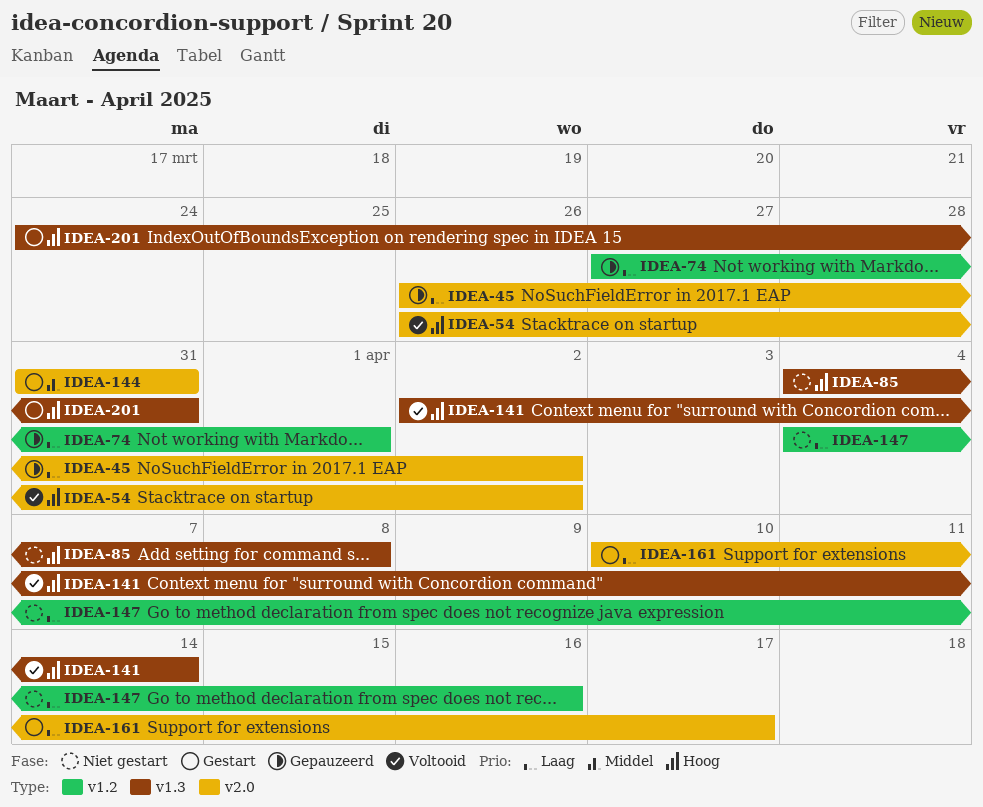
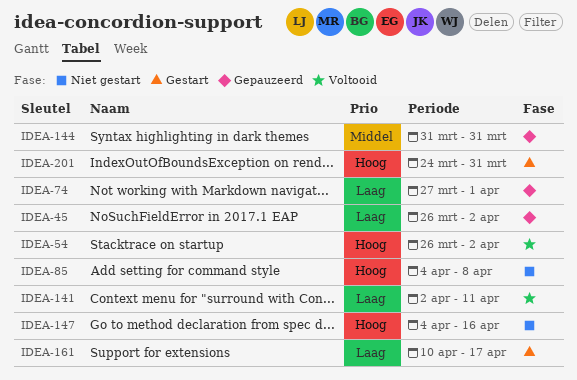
IDEA-141, priority: Hoog -> Laag
IDEA-141, due: Apr 14 -> Apr 11
IDEA-144, status: Gestart -> Gepauzeerd
IDEA-147, priority: Laag -> Hoog

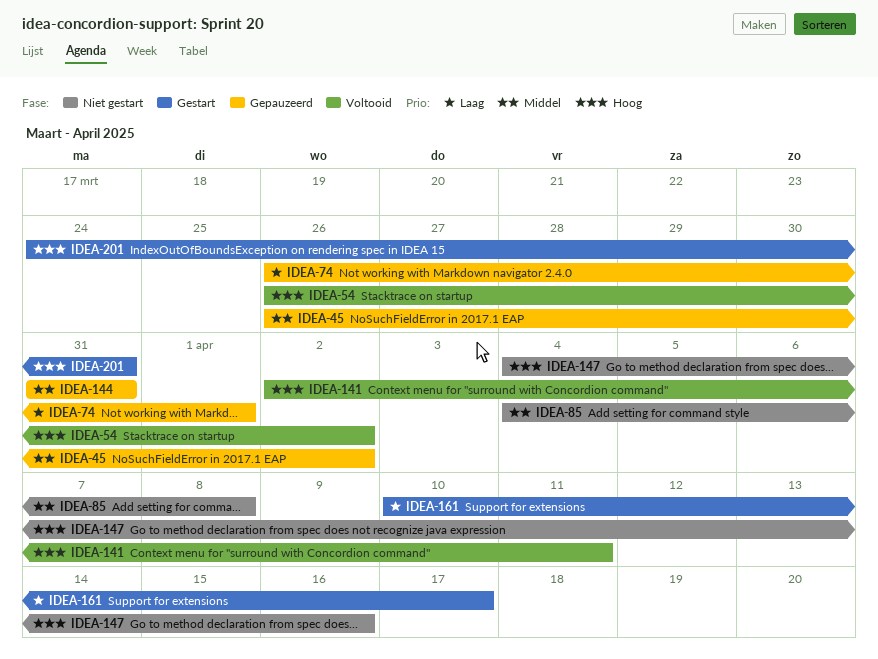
IDEA-45, priority: Laag -> Middel
IDEA-74, start: Mar 27 -> Mar 26
IDEA-85, priority: Hoog -> Middel
IDEA-141, priority: Laag -> Hoog

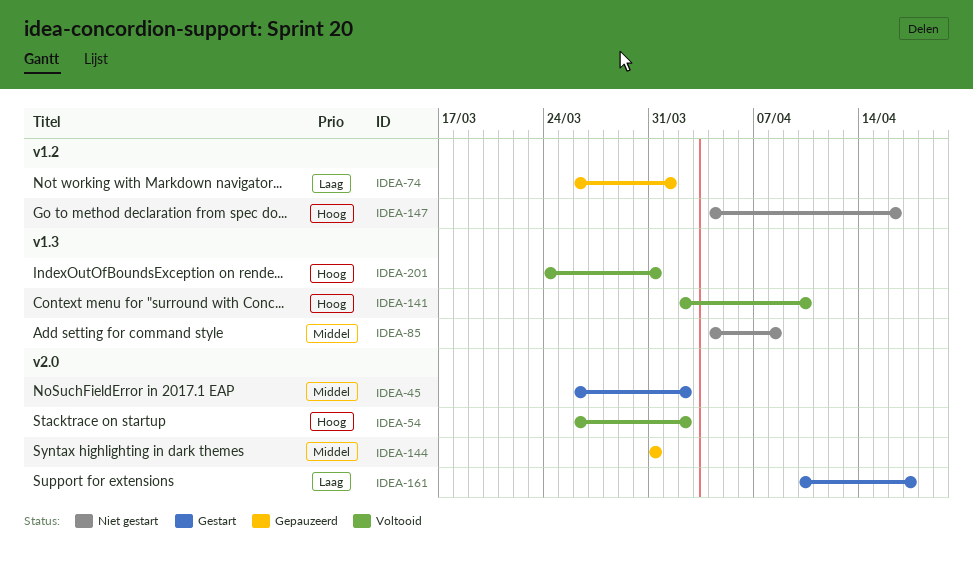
IDEA-45, status: Gepauzeerd -> Gestart
IDEA-141, due: Apr 11 -> Apr 10
IDEA-201, status: Gestart -> Voltooid

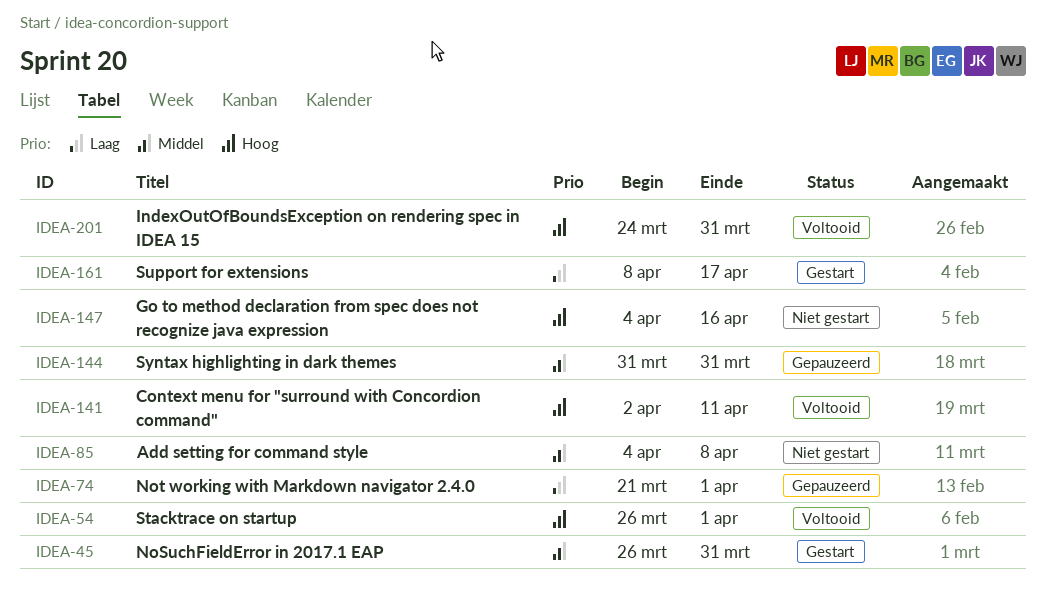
IDEA-45, due: Apr 2 -> Mar 31
IDEA-54, due: Apr 2 -> Apr 1
IDEA-74, start: Mar 26 -> Mar 21
IDEA-141, due: Apr 10 -> Apr 11
IDEA-161, start: Apr 10 -> Apr 8

